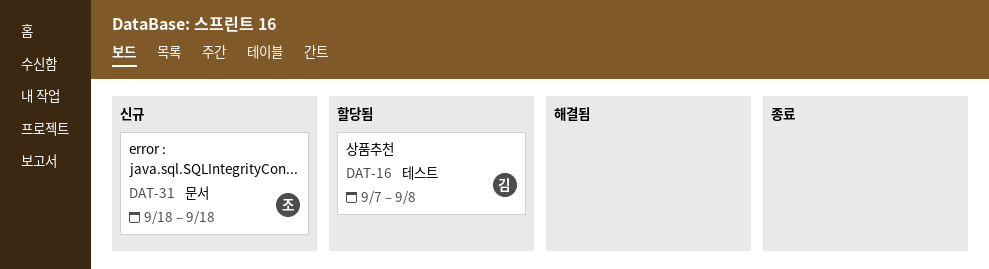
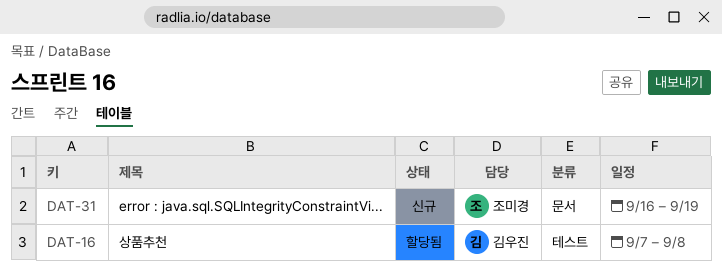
DAT-31, start: Sep 18 -> Sep 16
DAT-31, due: Sep 18 -> Sep 19

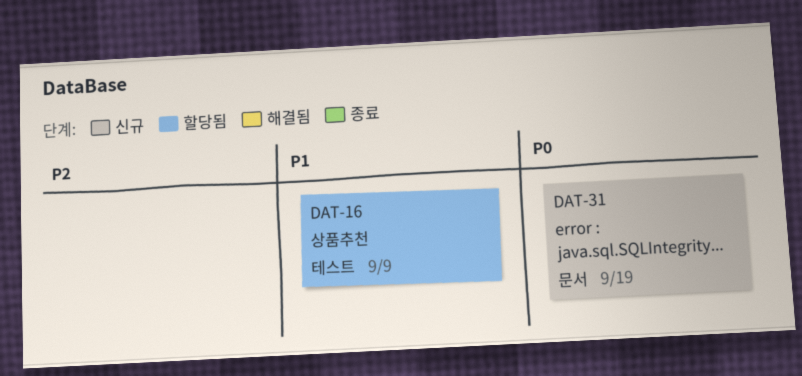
DAT-16, due: Sep 8 -> Sep 9

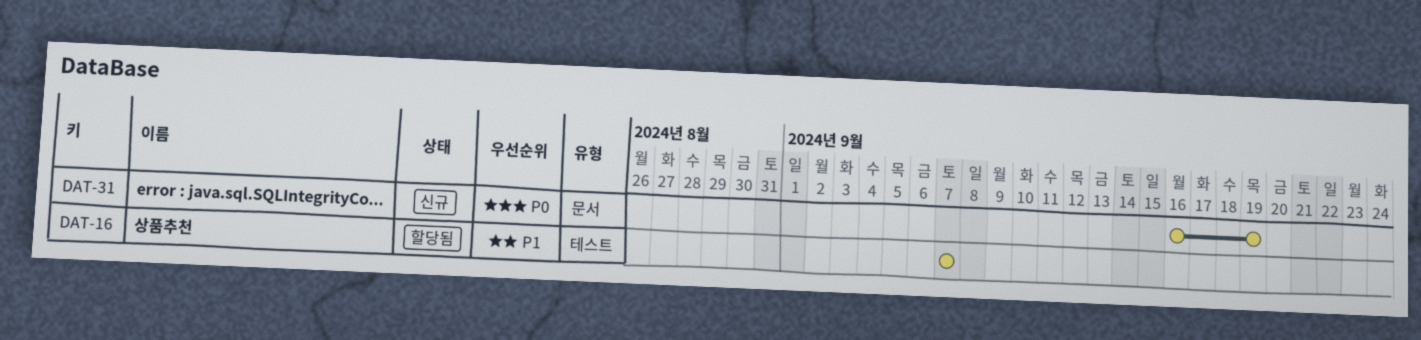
DAT-16, due: Sep 9 -> Sep 7

